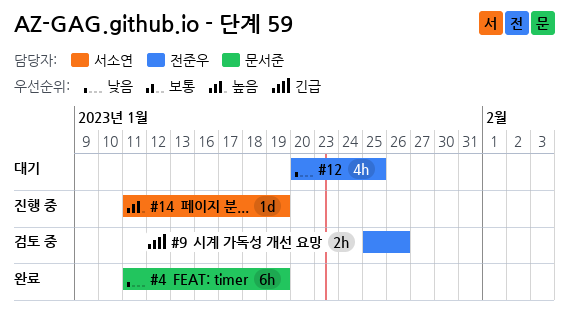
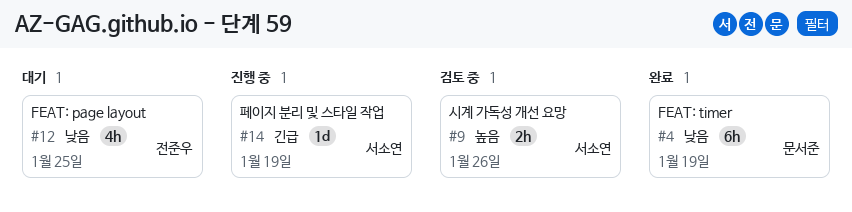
#9, owner: 전준우 -> 서소연
#9, priority: 긴급 -> 높음
#14, priority: 높음 -> 긴급

